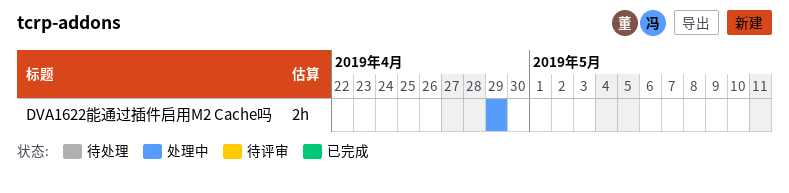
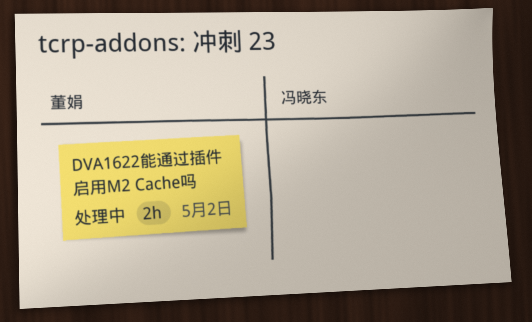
DVA1622能通过插件启用M2 Cache吗, due: Apr 29 -> May 2

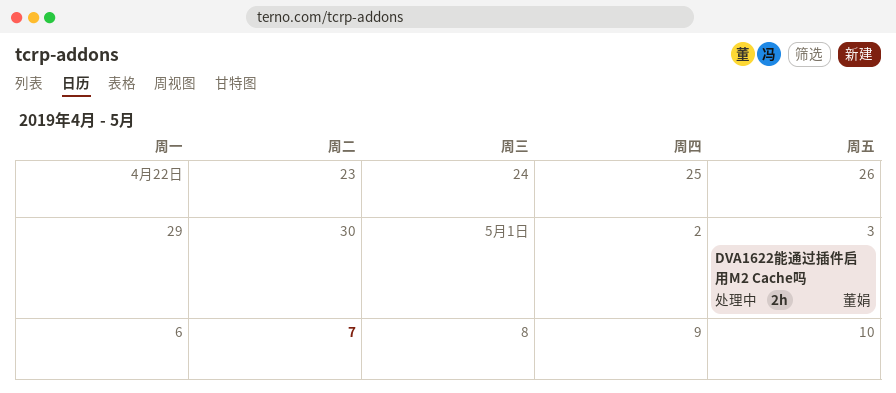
DVA1622能通过插件启用M2 Cache吗, due: May 2 -> May 3

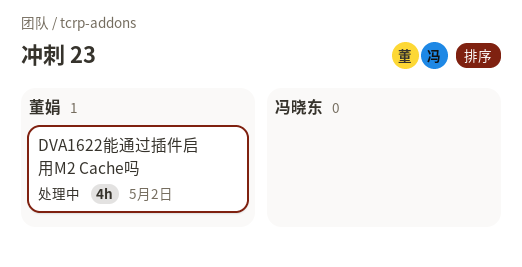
DVA1622能通过插件启用M2 Cache吗, estimate: 2h -> 4h
DVA1622能通过插件启用M2 Cache吗, due: May 3 -> May 2

